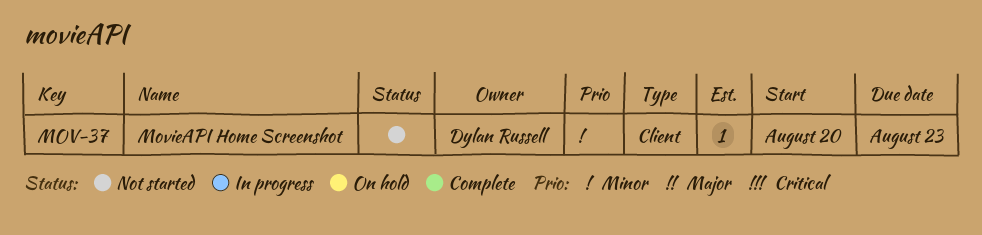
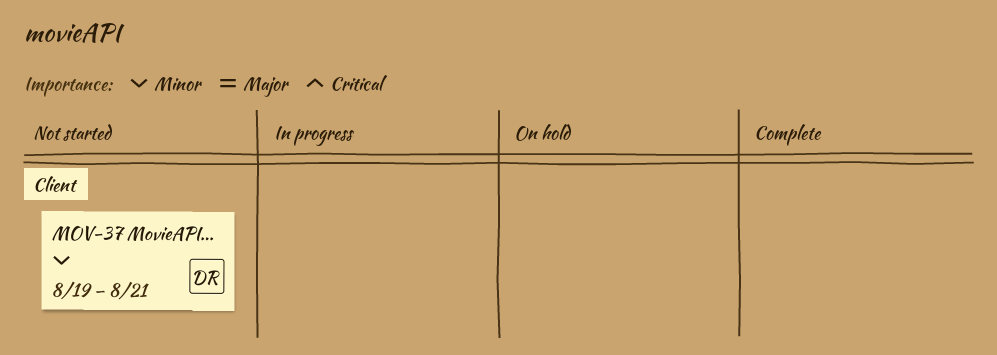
MOV-37, start: Aug 20 -> Aug 19
MOV-37, due: Aug 23 -> Aug 21

